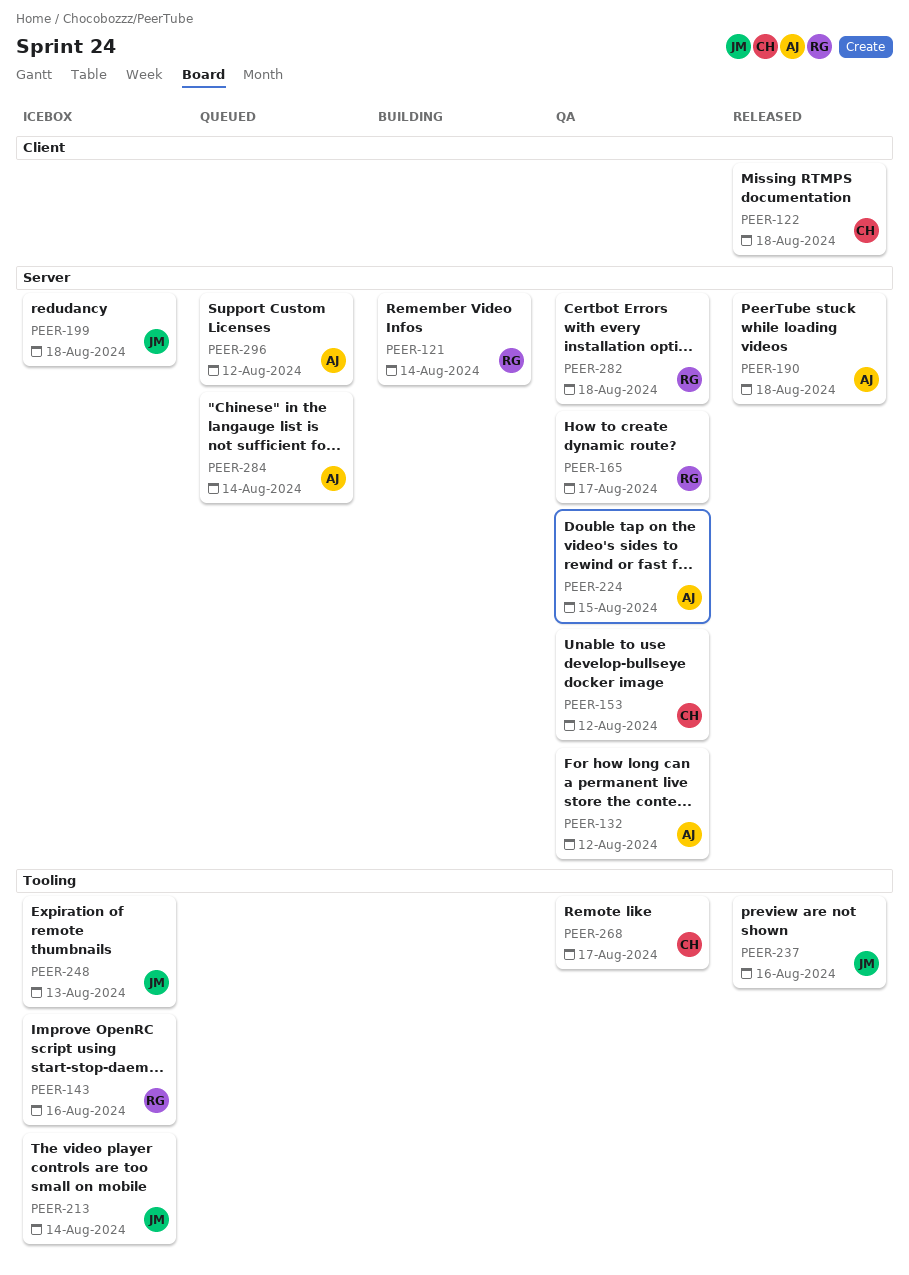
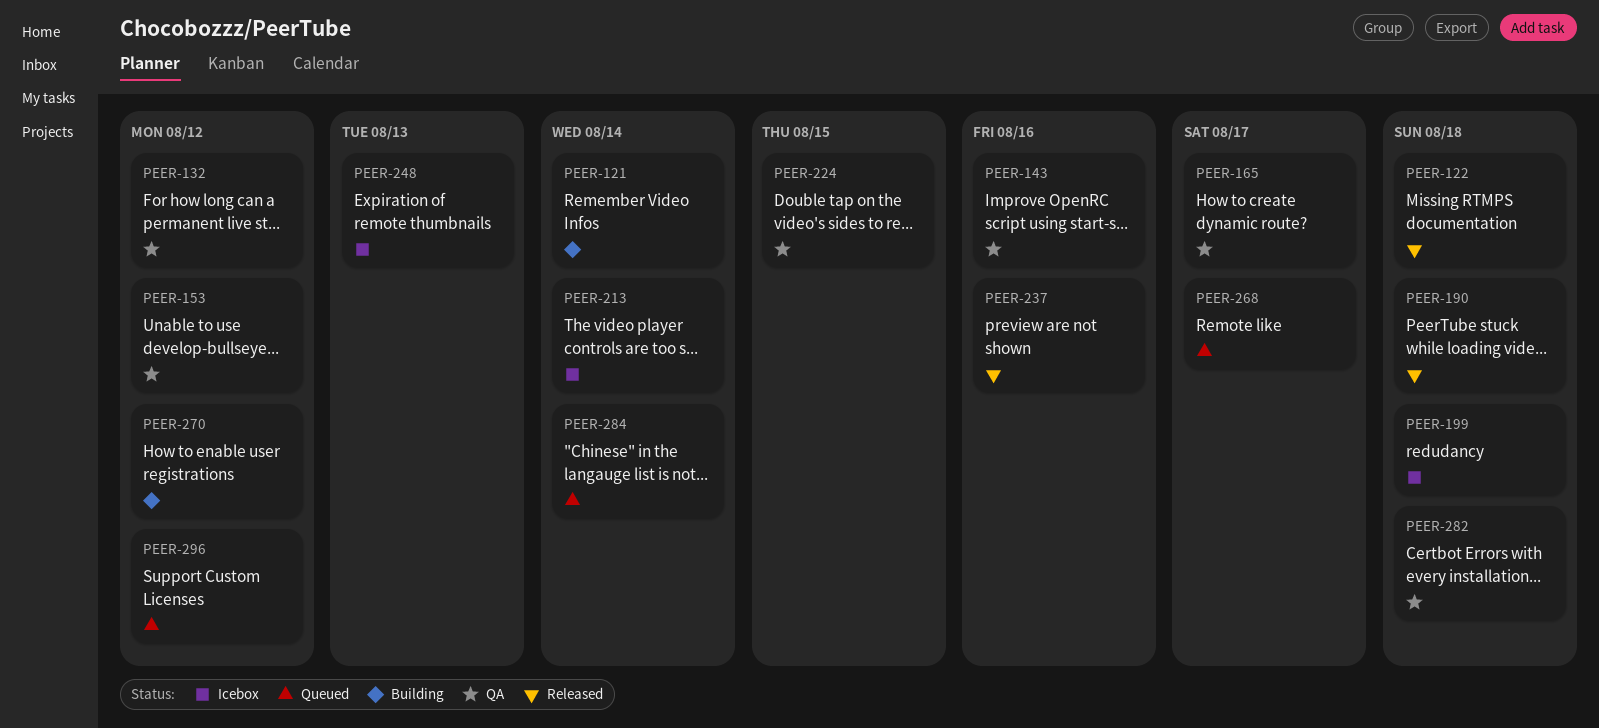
PEER-143, status: Icebox -> QA
PEER-268, status: QA -> Queued
PEER-270: none -> present

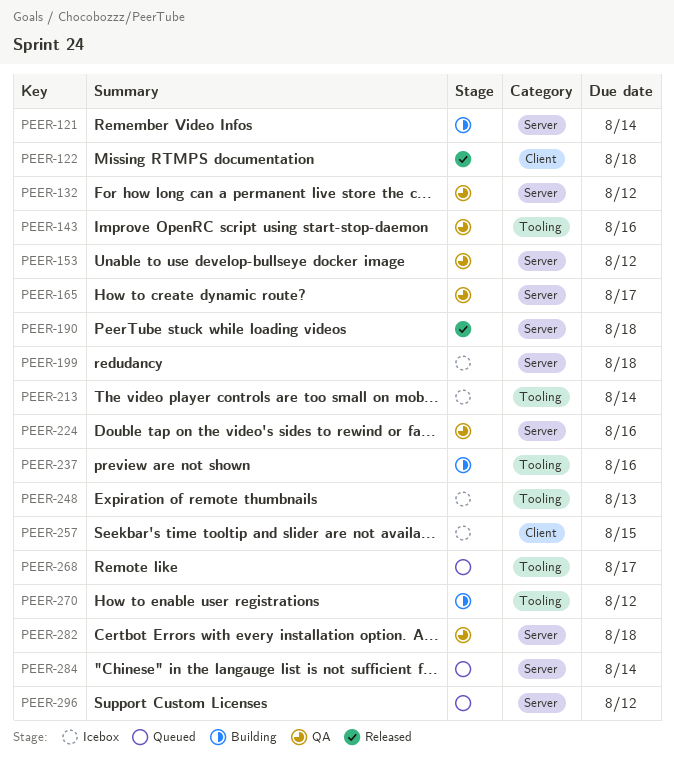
PEER-224, due: Aug 15 -> Aug 16
PEER-237, status: Released -> Building
PEER-257: none -> present

